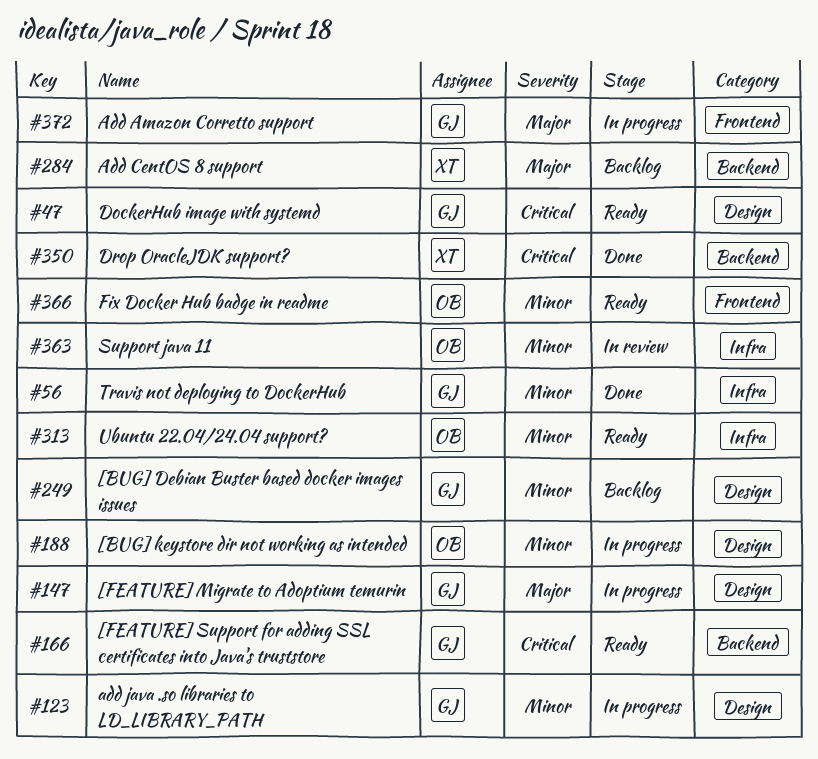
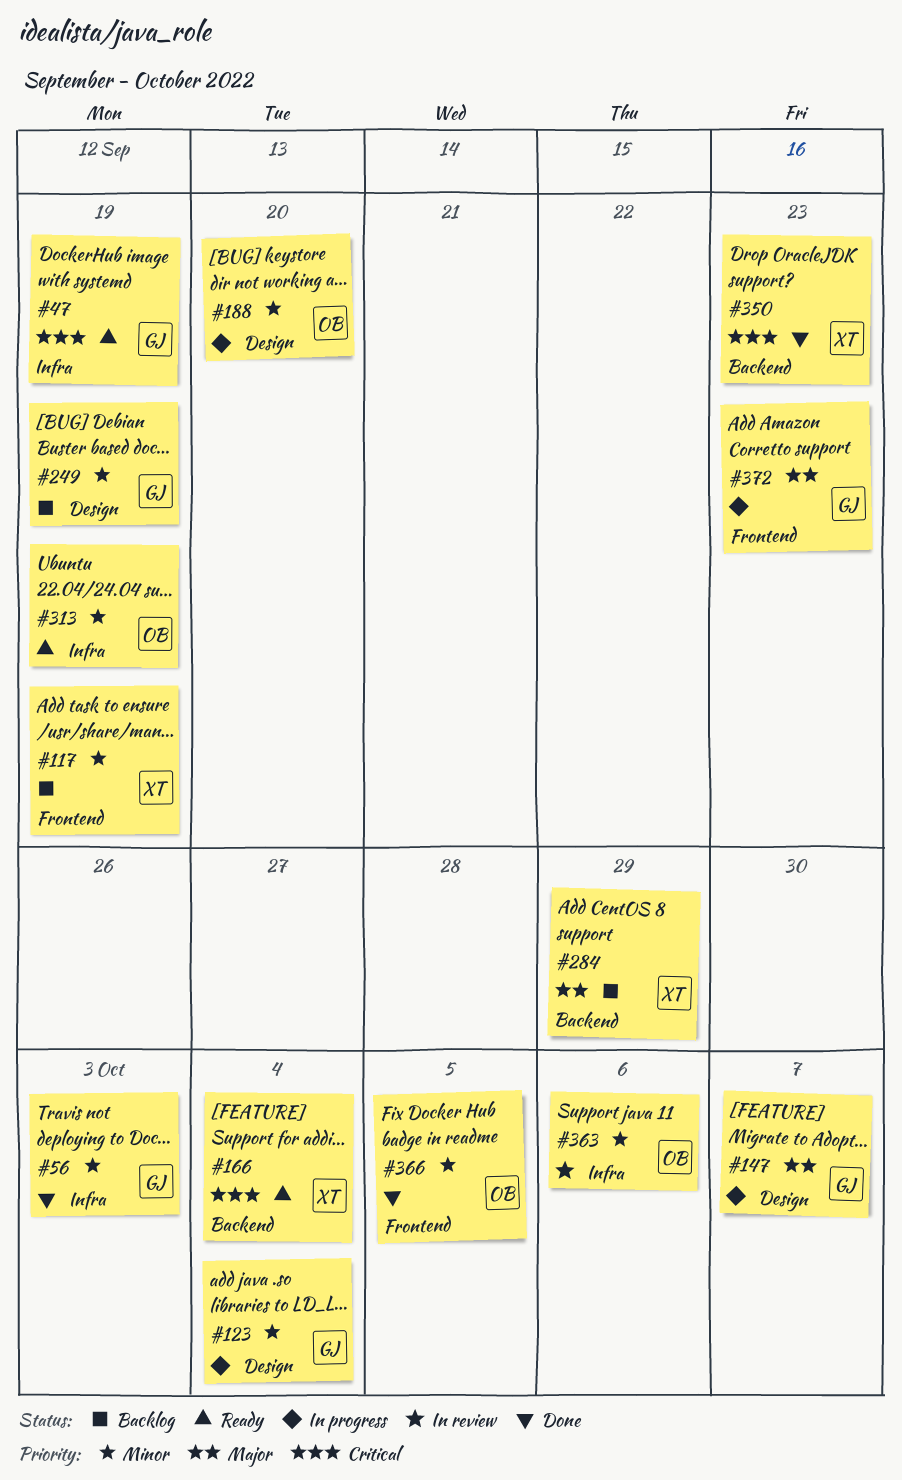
#47, label: Design -> Infra
#117: none -> present
#166, owner: GJ -> XT
#366, status: Ready -> Done

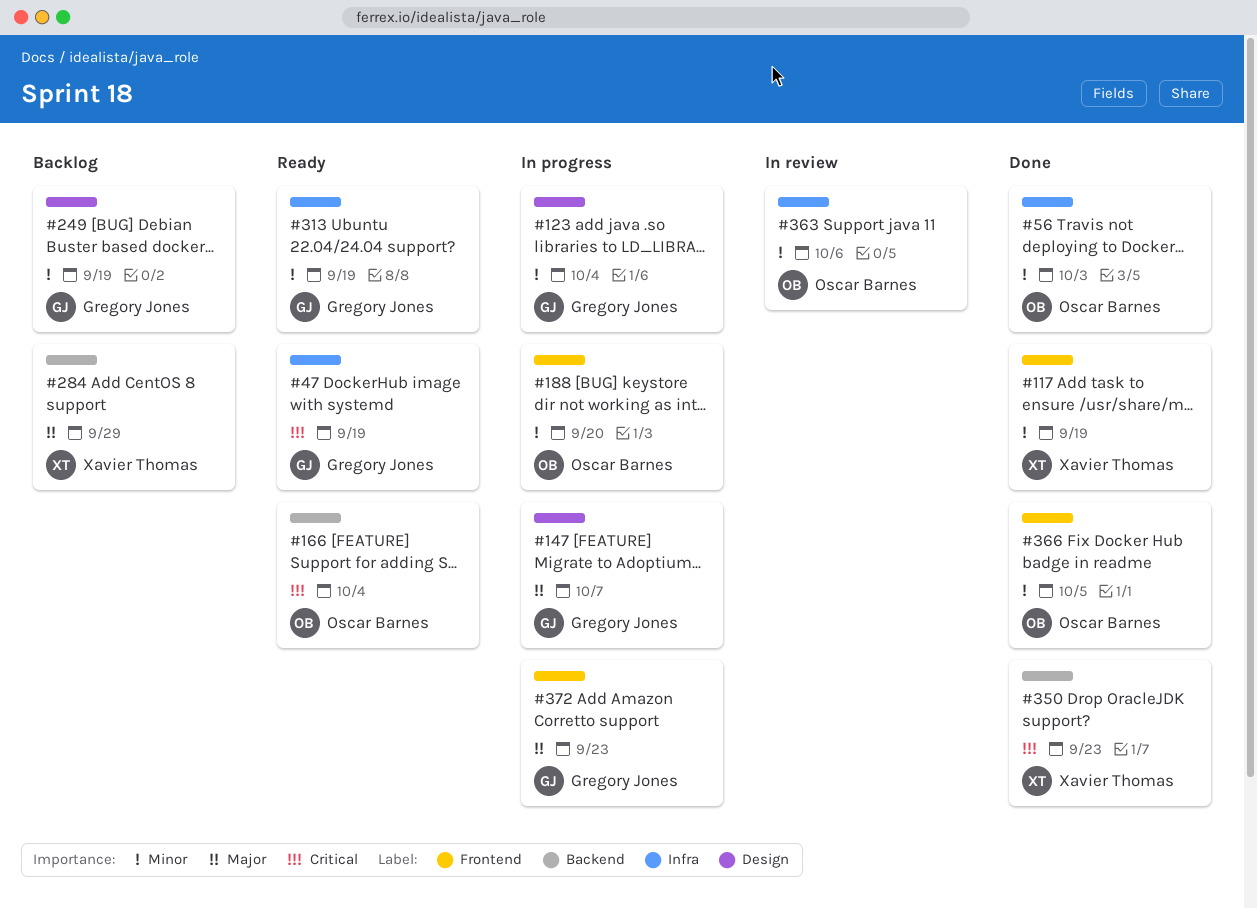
#56, owner: Gregory Jones -> Oscar Barnes
#117, status: Backlog -> Done
#166, owner: Xavier Thomas -> Oscar Barnes
#188, label: Design -> Frontend
#313, owner: Oscar Barnes -> Gregory Jones

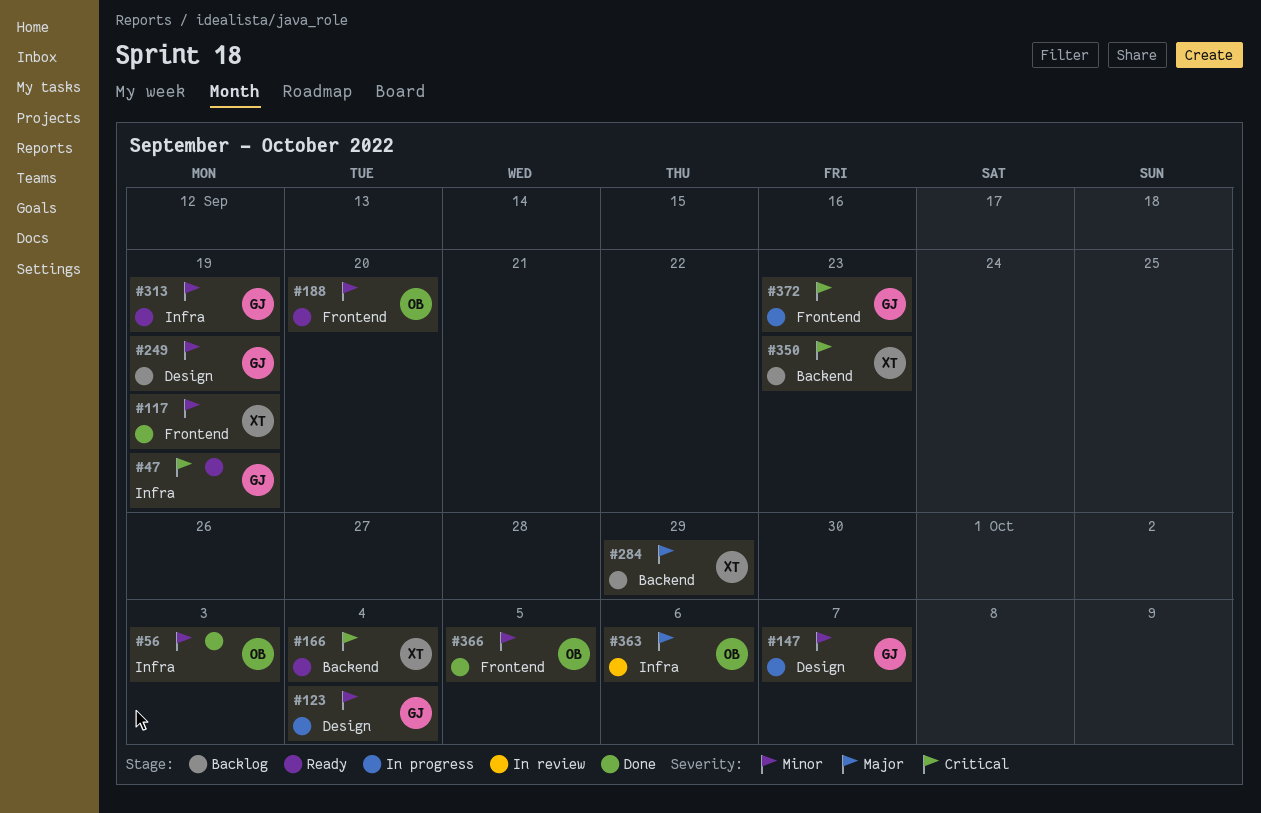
#147, priority: Major -> Minor
#166, owner: Oscar Barnes -> Xavier Thomas
#188, status: In progress -> Ready
#350, status: Done -> Backlog
#363, priority: Minor -> Major
#372, priority: Major -> Critical

